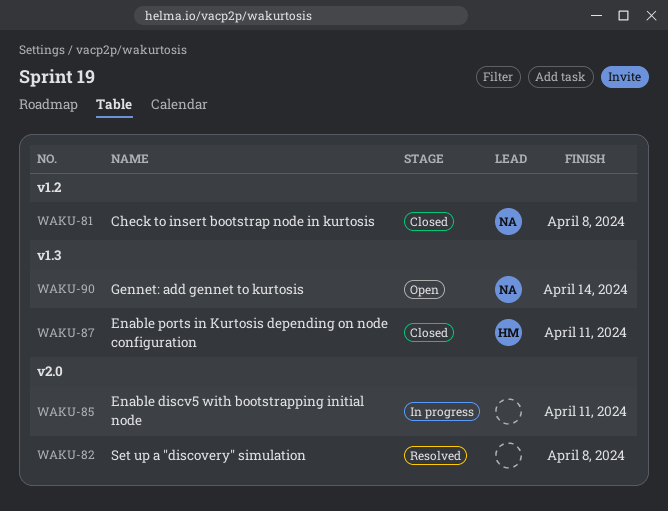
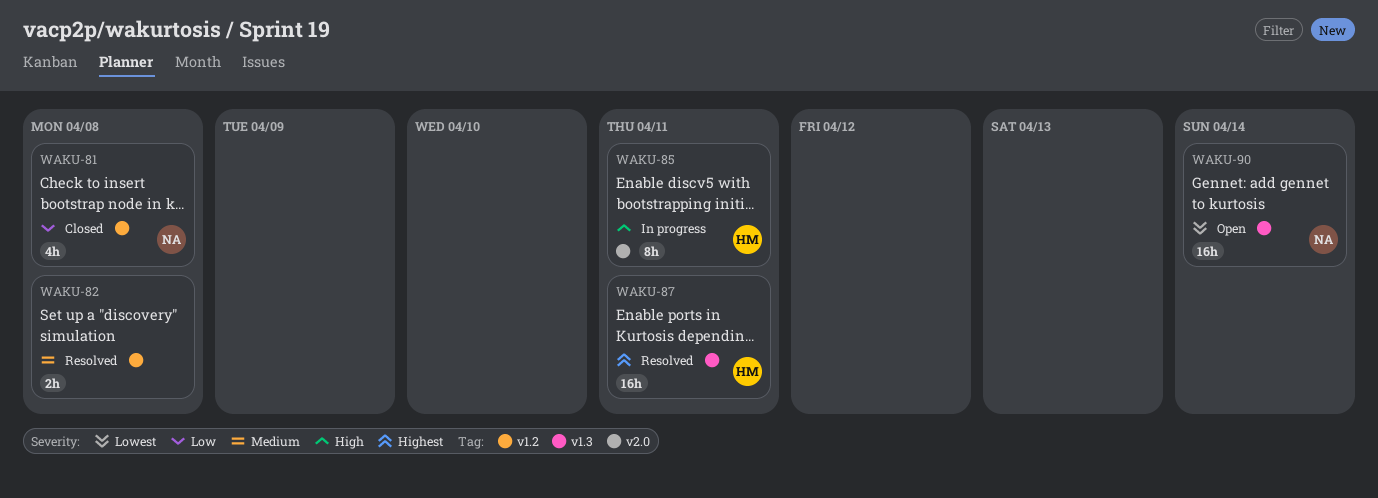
WAKU-82, label: v2.0 -> v1.2
WAKU-85, owner: none -> HM
WAKU-87, status: Closed -> Resolved

